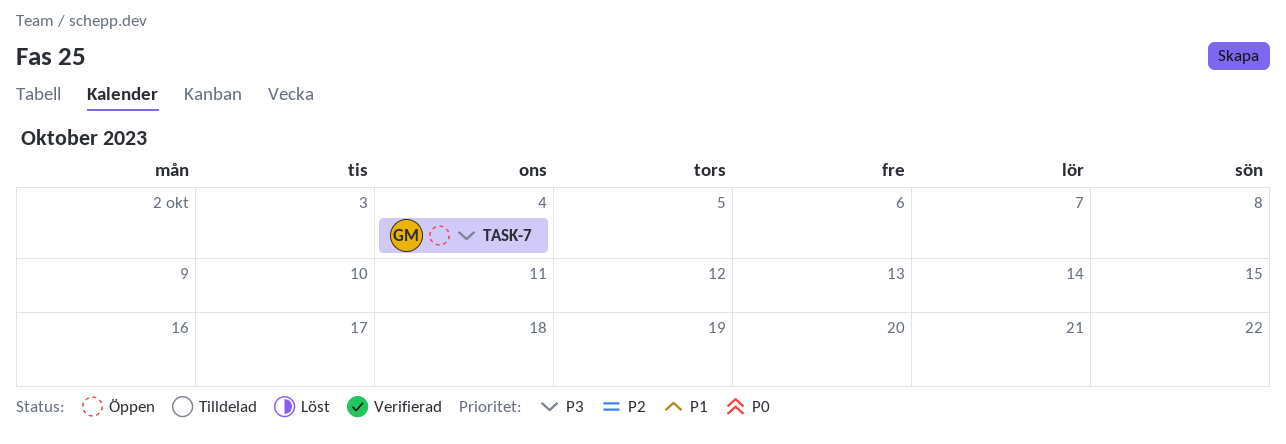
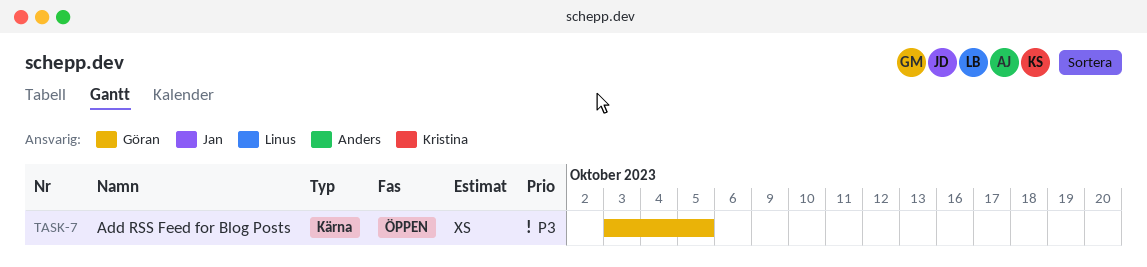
TASK-7, start: Oct 4 -> Oct 3
TASK-7, due: Oct 4 -> Oct 5

